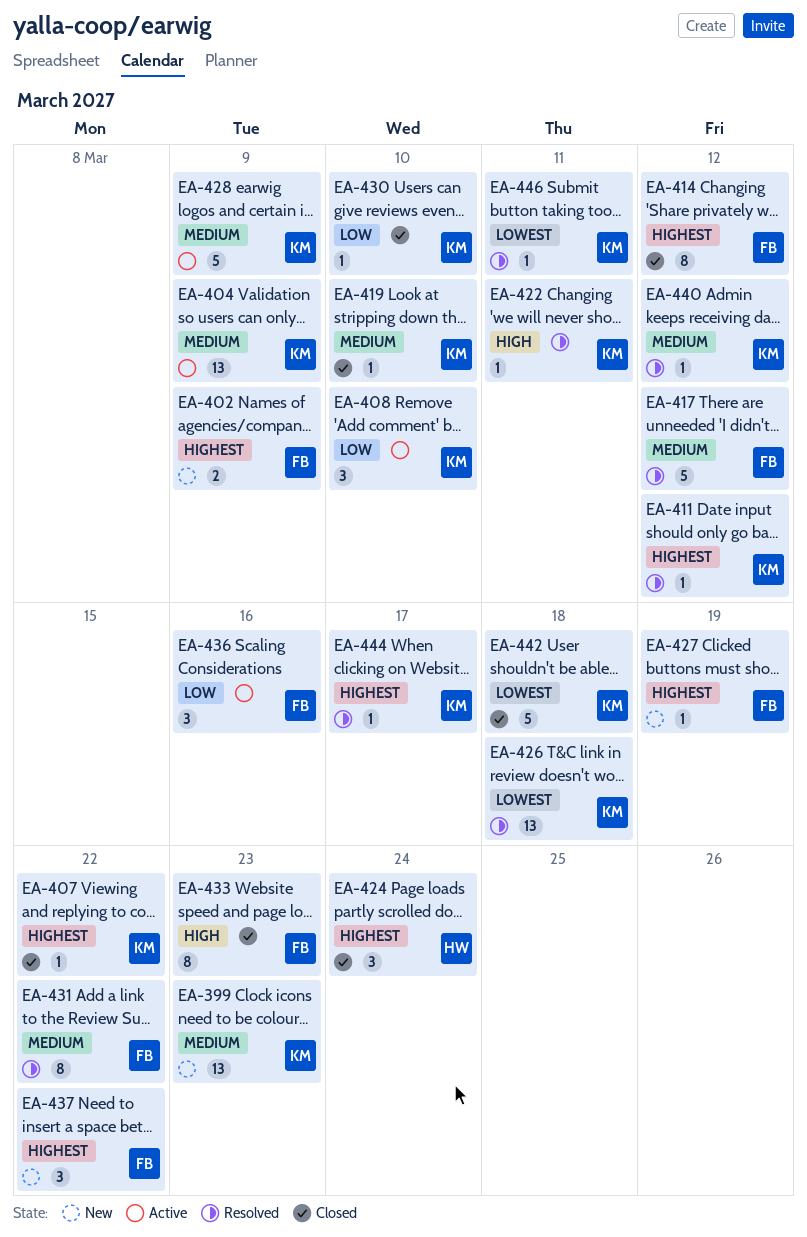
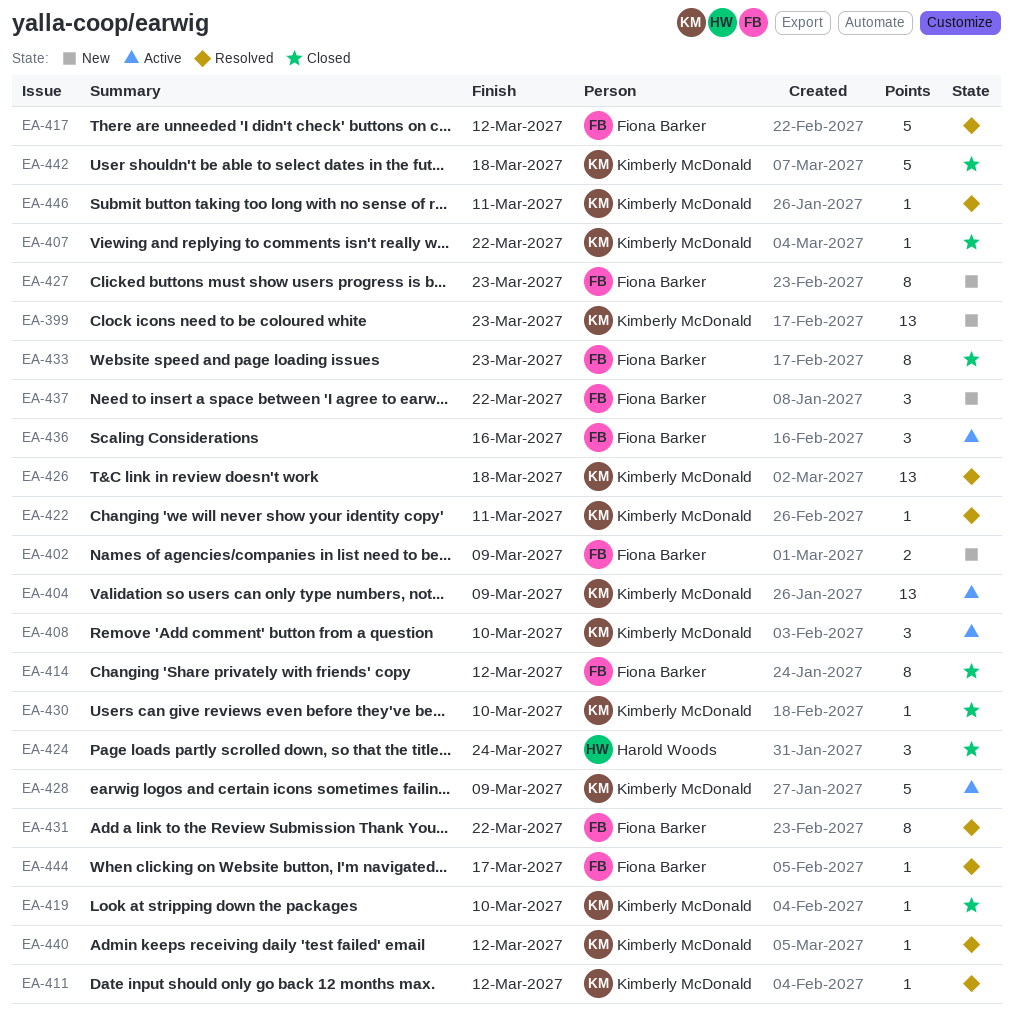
EA-427, estimate: 1 -> 8
EA-427, due: Mar 19 -> Mar 23
EA-444, owner: Kimberly McDonald -> Fiona Barker

